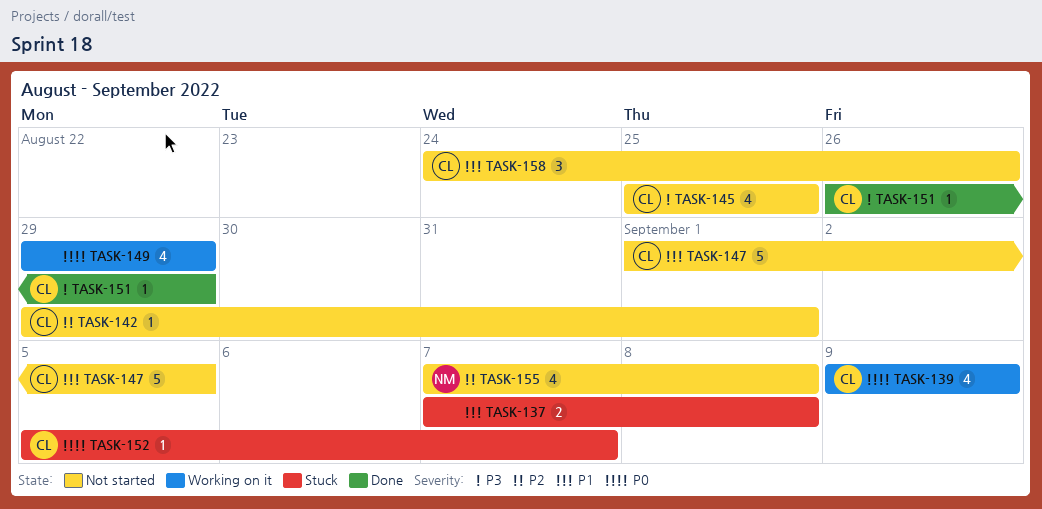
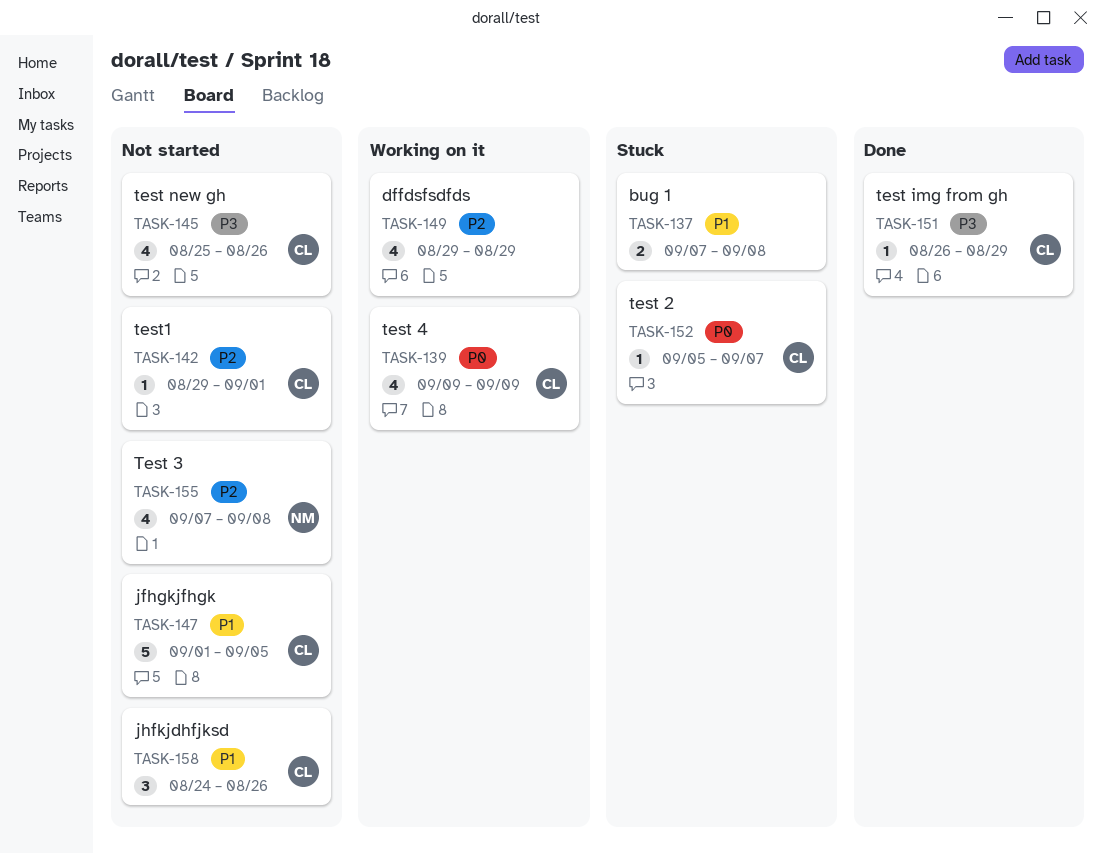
TASK-145, due: Aug 25 -> Aug 26
TASK-149, priority: P0 -> P2

